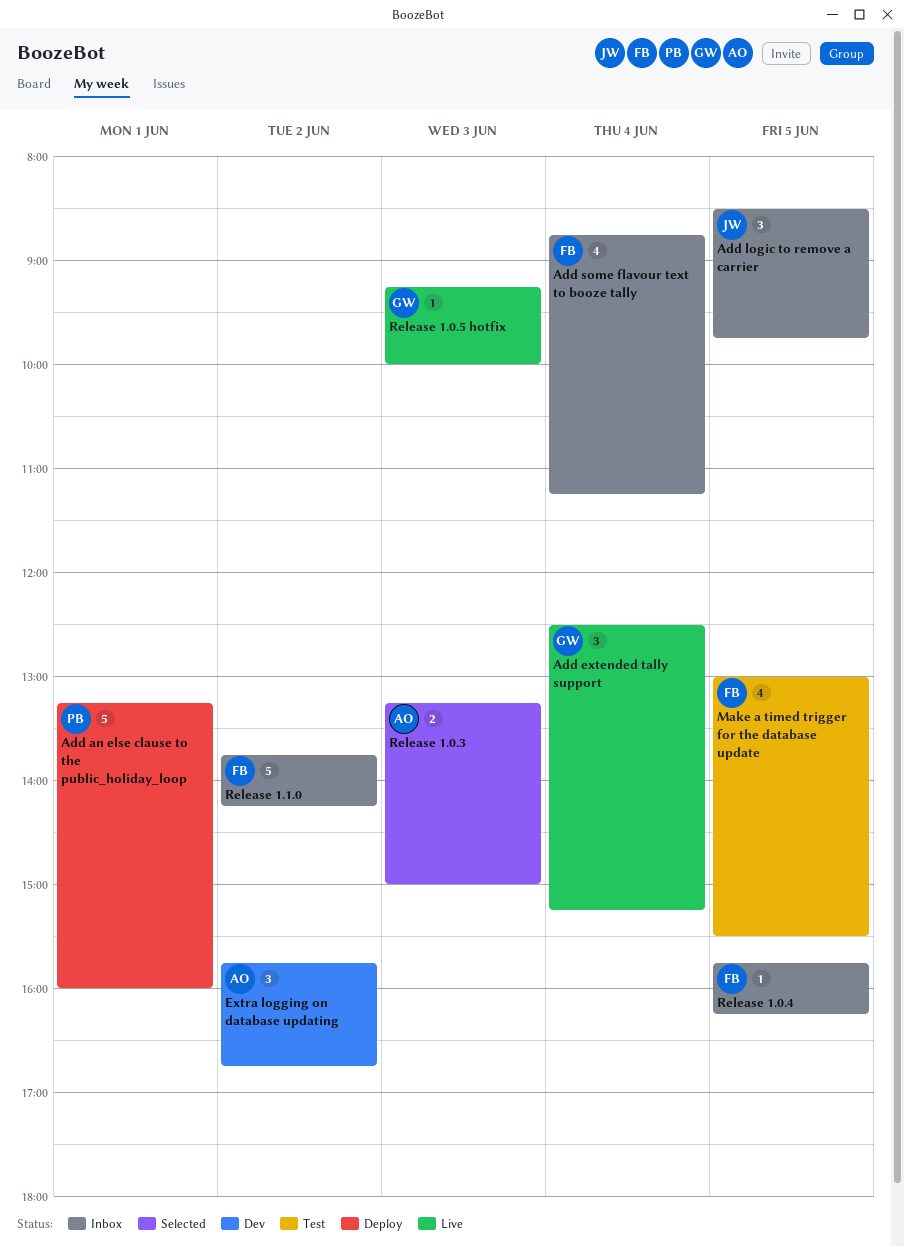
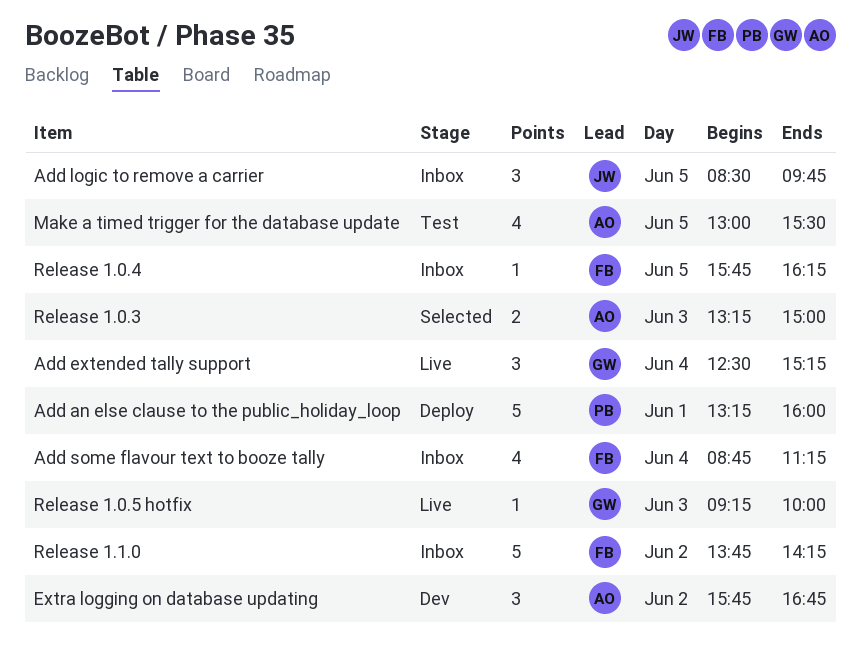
Make a timed trigger for the database update, owner: FB -> AO

